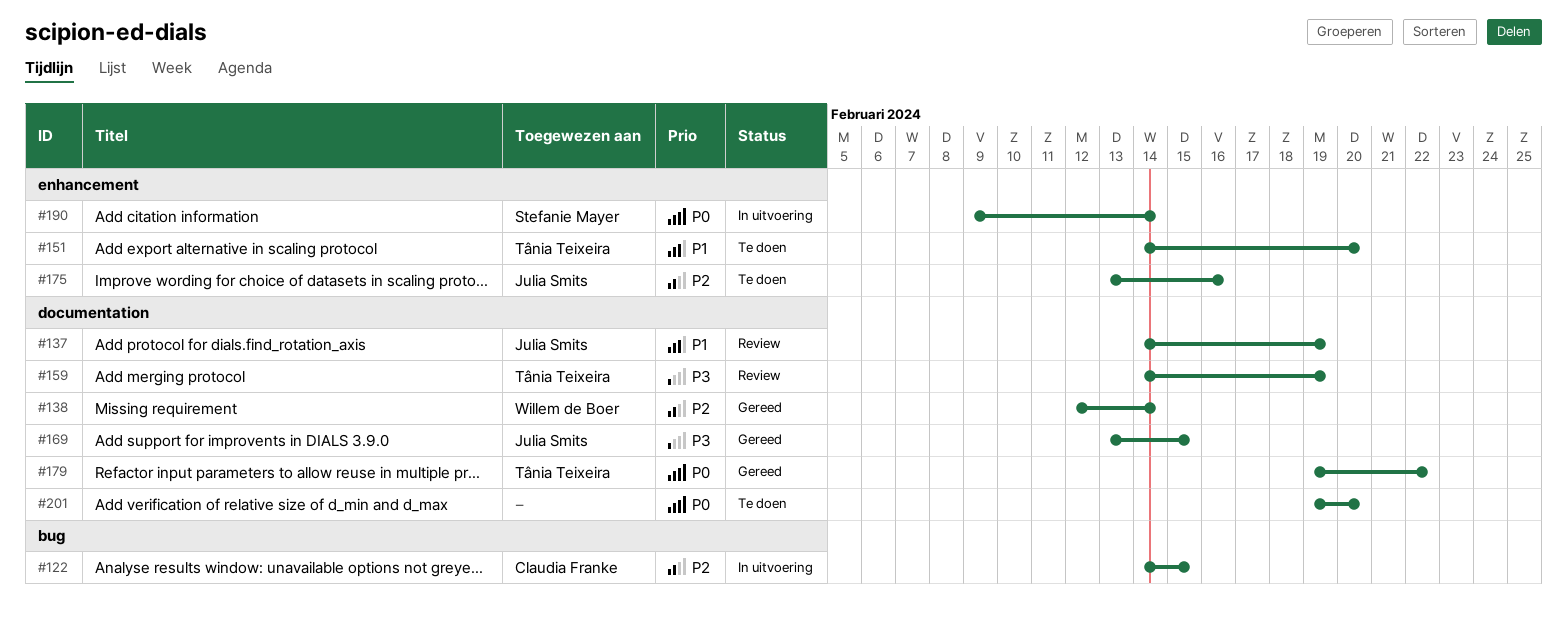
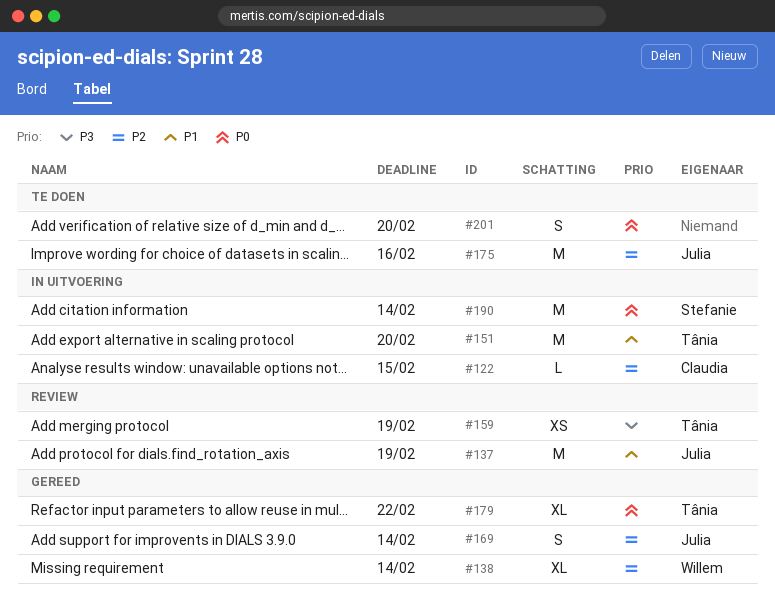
#151, status: Te doen -> In uitvoering
#169, priority: P3 -> P2
#169, due: Feb 15 -> Feb 14

